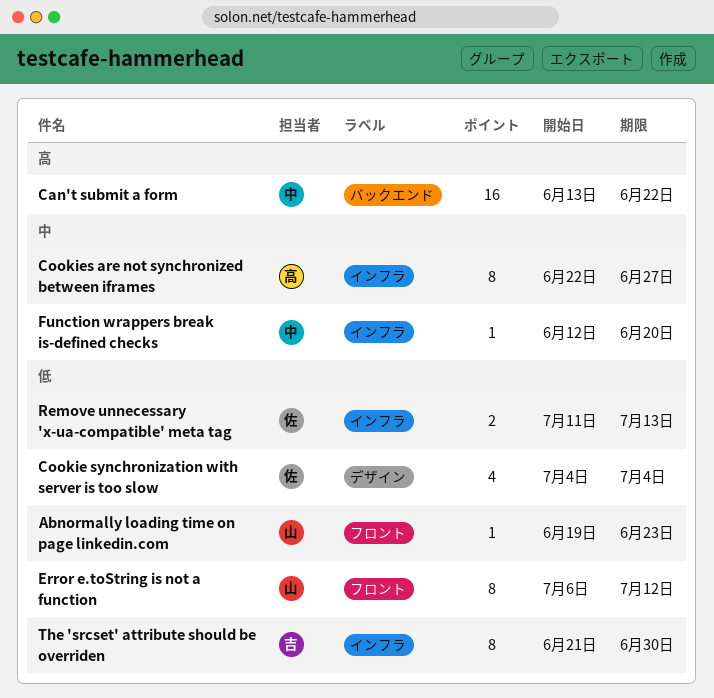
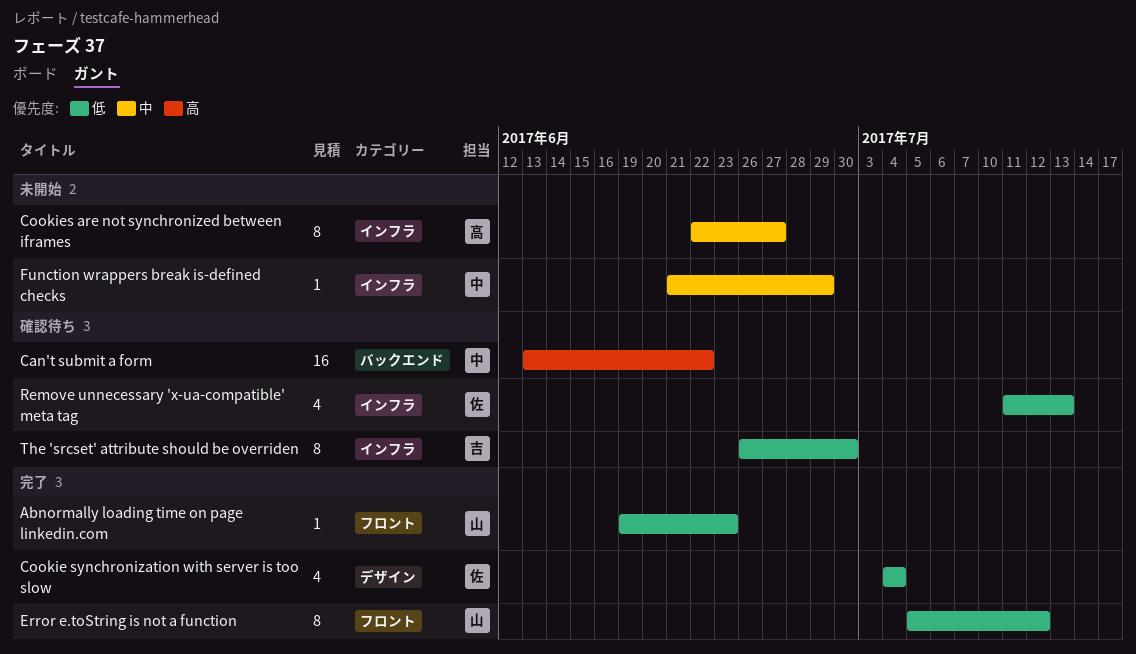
Error e.toString is not a function, start: Jul 6 -> Jul 5
Function wrappers break is-defined checks, start: Jun 12 -> Jun 21
Function wrappers break is-defined checks, due: Jun 20 -> Jun 29
Remove unnecessary 'x-ua-compatible' meta tag, estimate: 2 -> 4
The 'srcset' attribute should be overriden, start: Jun 21 -> Jun 26

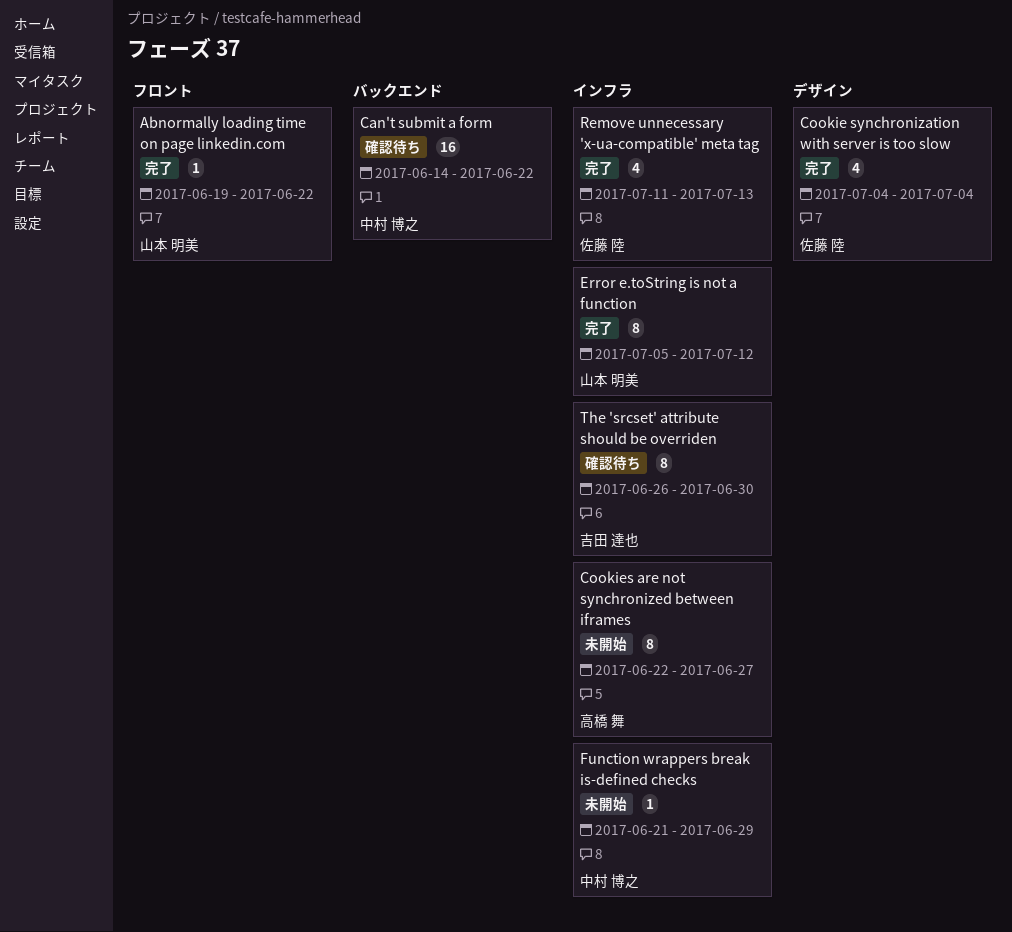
Abnormally loading time on page linkedin.com, due: Jun 23 -> Jun 22
Can't submit a form, start: Jun 13 -> Jun 14
Error e.toString is not a function, label: フロント -> インフラ
Remove unnecessary 'x-ua-compatible' meta tag, status: 確認待ち -> 完了

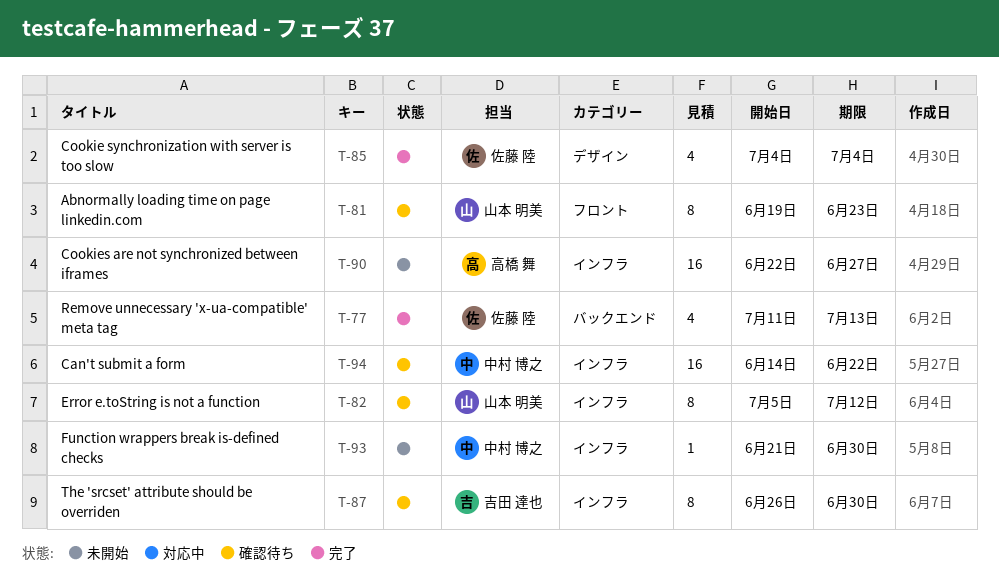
Abnormally loading time on page linkedin.com, status: 完了 -> 確認待ち
Abnormally loading time on page linkedin.com, estimate: 1 -> 8
Abnormally loading time on page linkedin.com, due: Jun 22 -> Jun 23
Can't submit a form, label: バックエンド -> インフラ
Cookies are not synchronized between iframes, estimate: 8 -> 16
Error e.toString is not a function, status: 完了 -> 確認待ち
Function wrappers break is-defined checks, due: Jun 29 -> Jun 30
Remove unnecessary 'x-ua-compatible' meta tag, label: インフラ -> バックエンド

